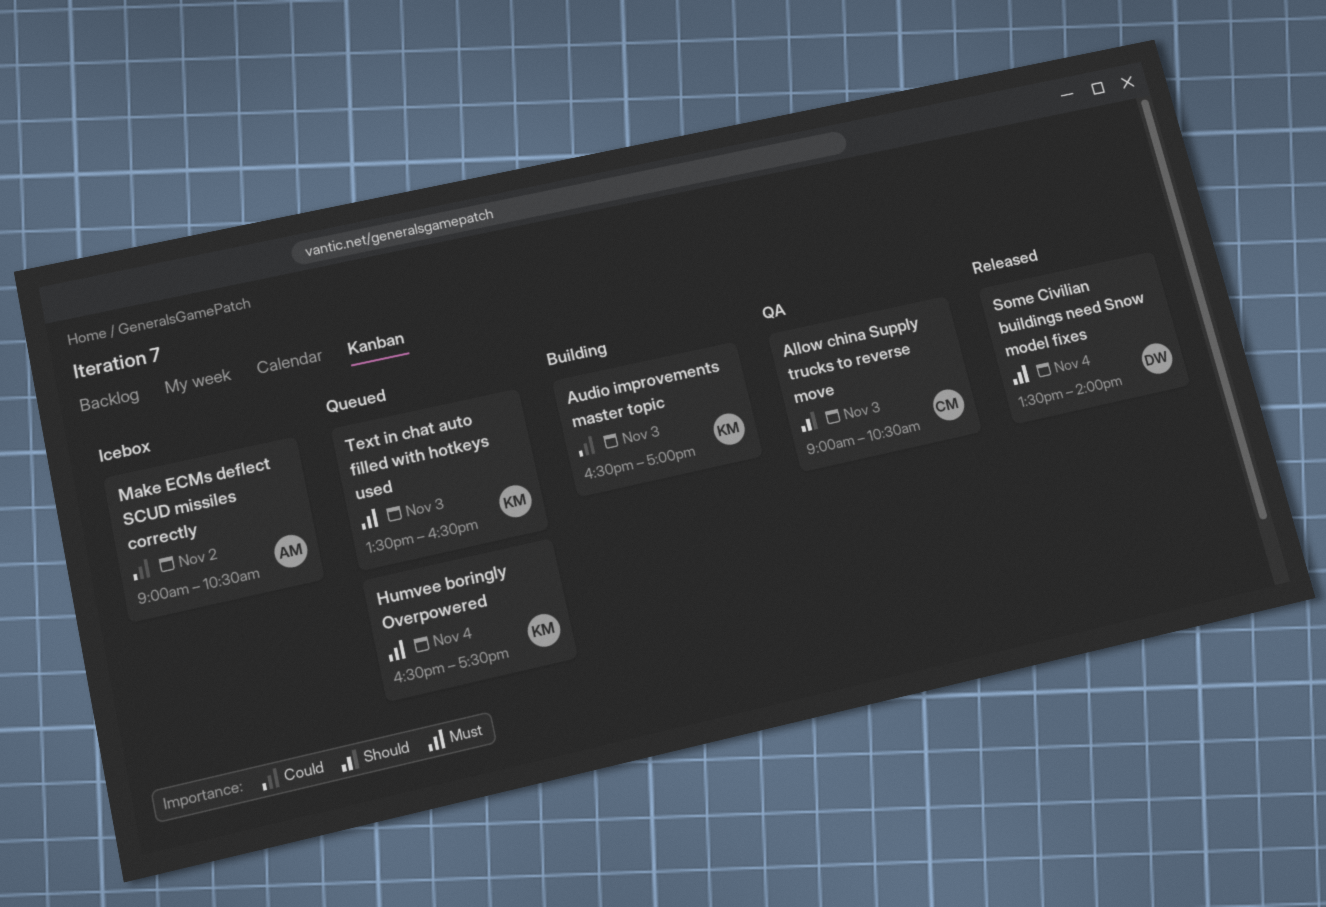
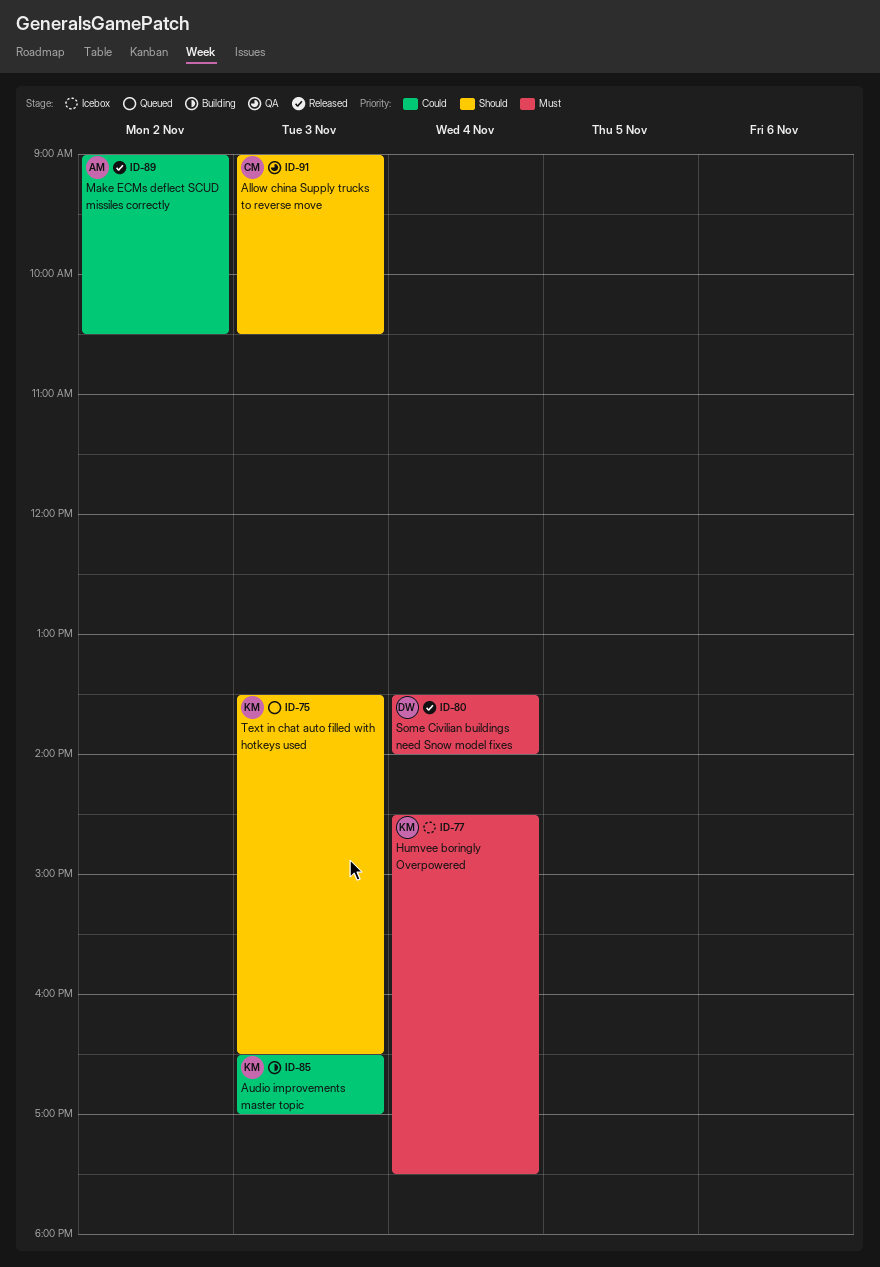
Humvee boringly Overpowered, status: Queued -> Icebox
Humvee boringly Overpowered, begins: 16:30 -> 14:30
Make ECMs deflect SCUD missiles correctly, status: Icebox -> Released
Text in chat auto filled with hotkeys used, priority: Must -> Should

